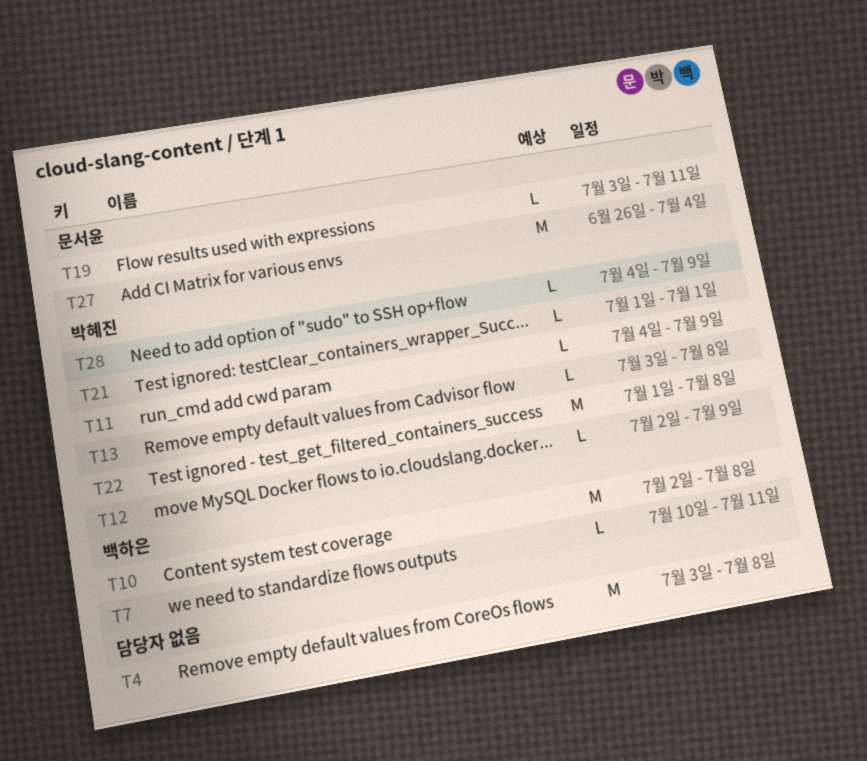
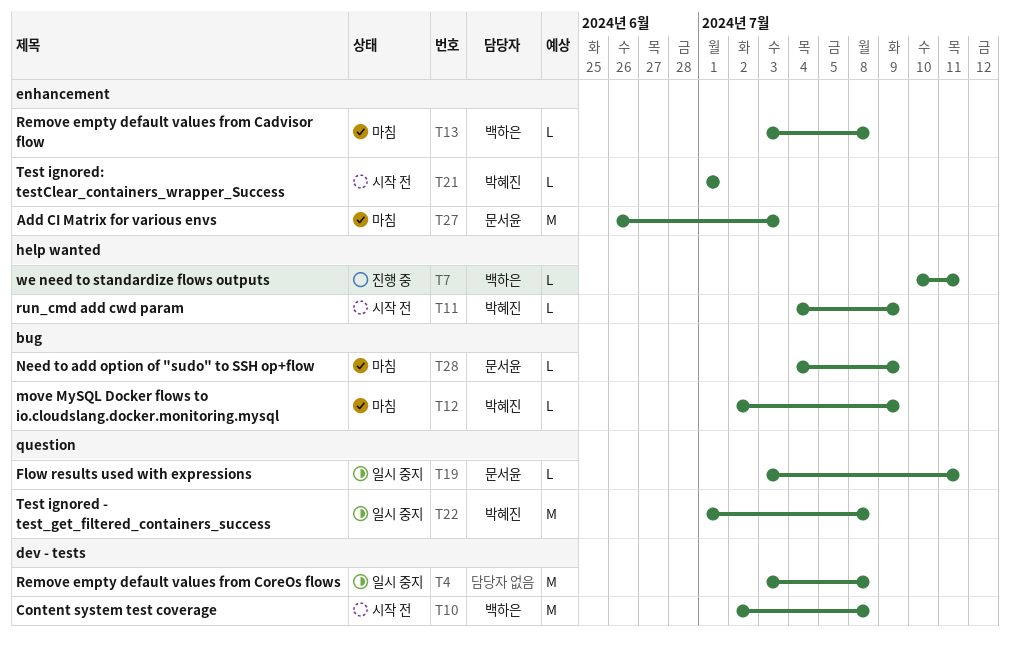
T13, owner: 박혜진 -> 백하은
T27, due: Jul 4 -> Jul 3
T28, owner: 박혜진 -> 문서윤

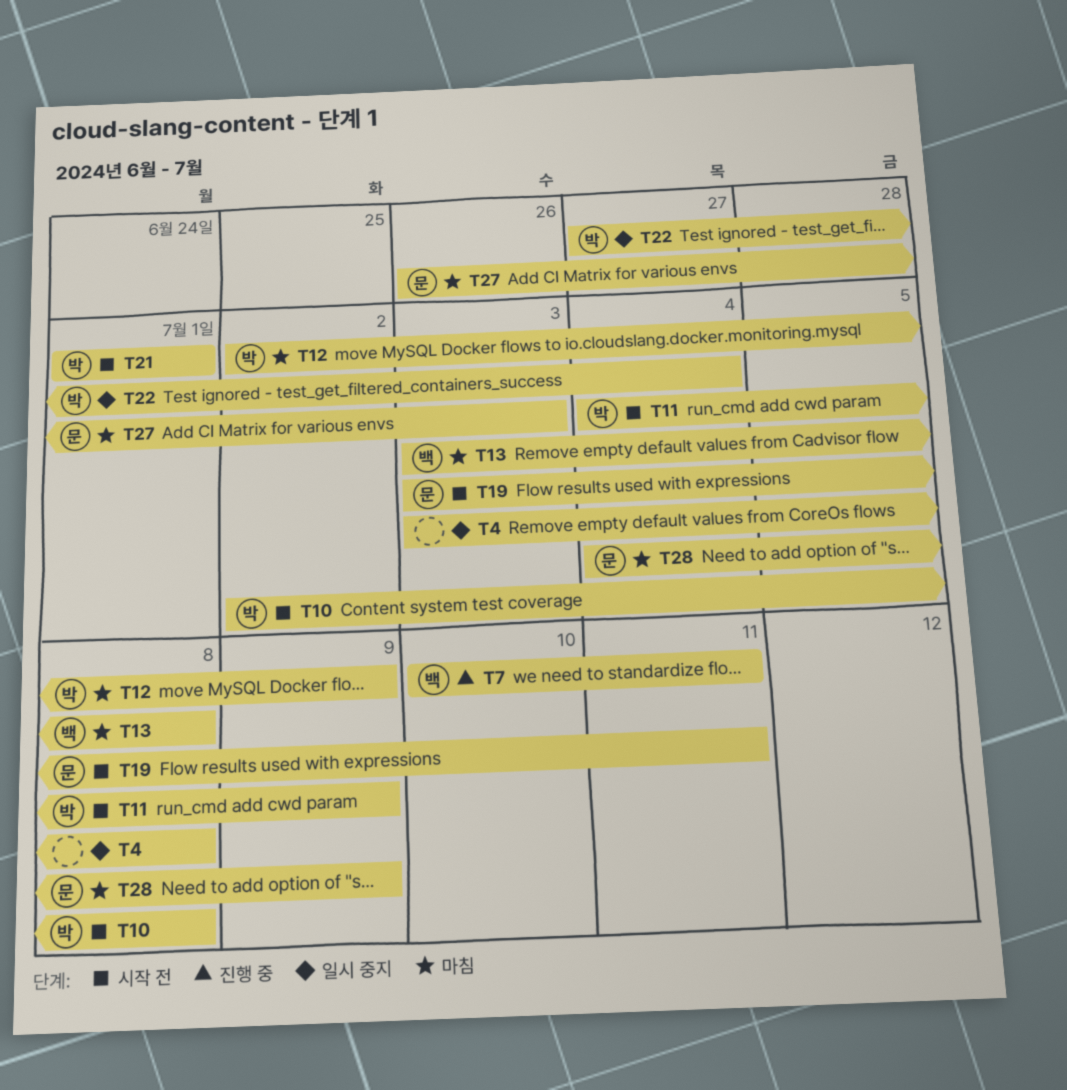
T10, owner: 백하은 -> 박혜진
T19, status: 일시 중지 -> 시작 전
T22, start: Jul 1 -> Jun 27
T22, due: Jul 8 -> Jul 4

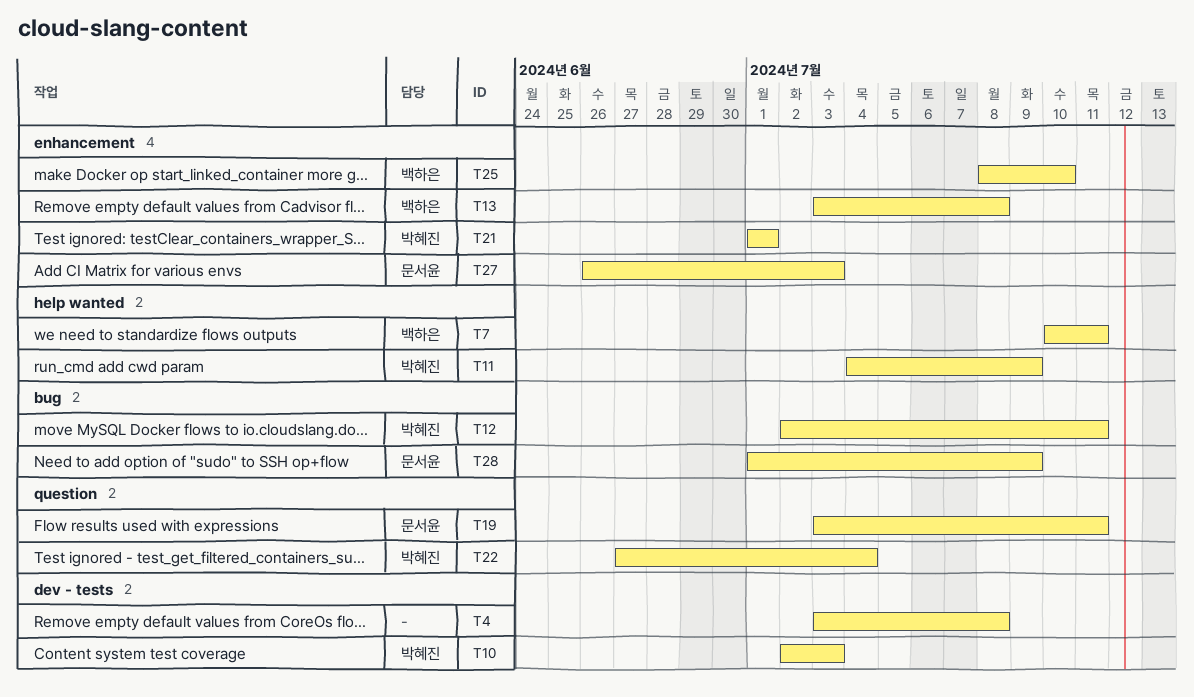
T10, due: Jul 8 -> Jul 3
T12, due: Jul 9 -> Jul 11
T25: none -> present
T28, start: Jul 4 -> Jul 1

